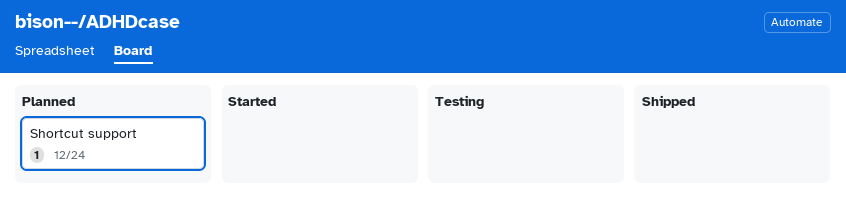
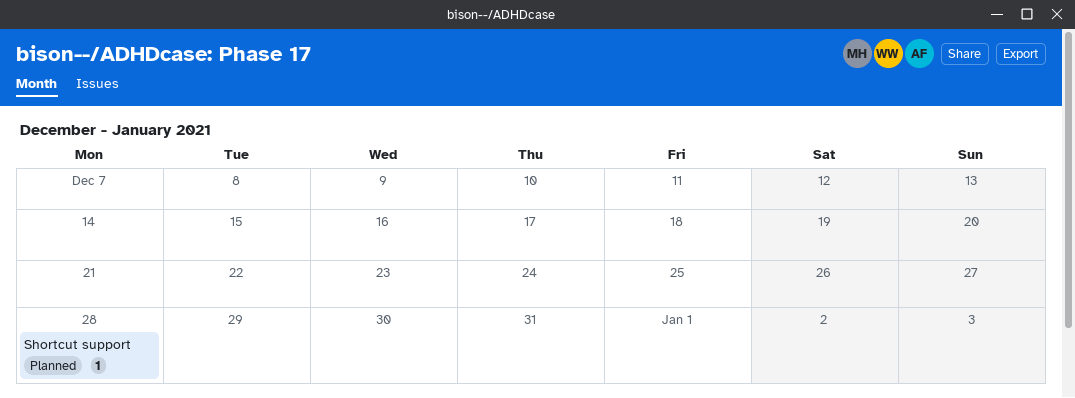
Shortcut support, due: Dec 24 -> Dec 28

